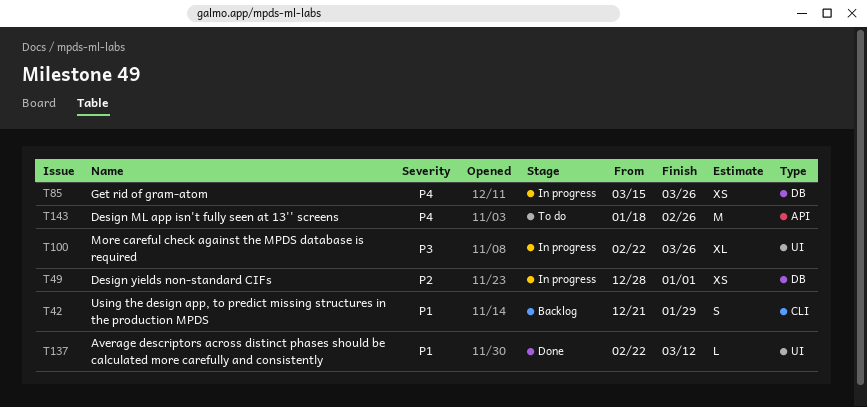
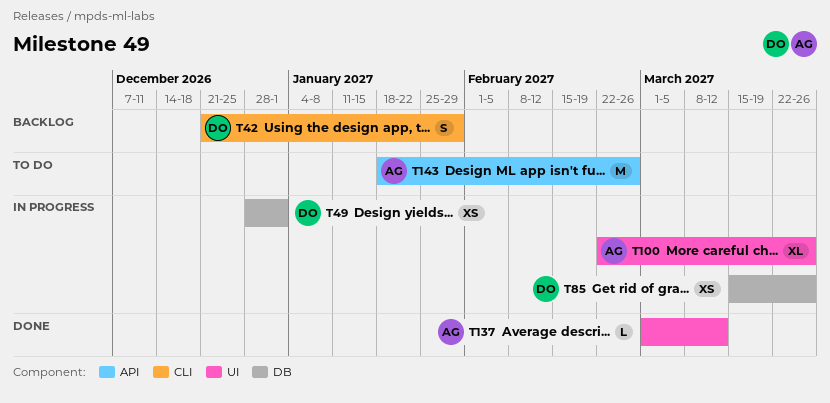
T137, start: Feb 22 -> Mar 1

